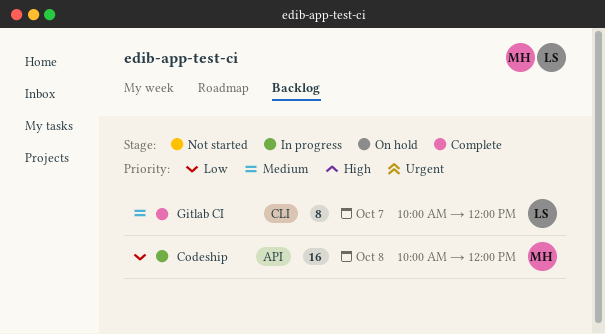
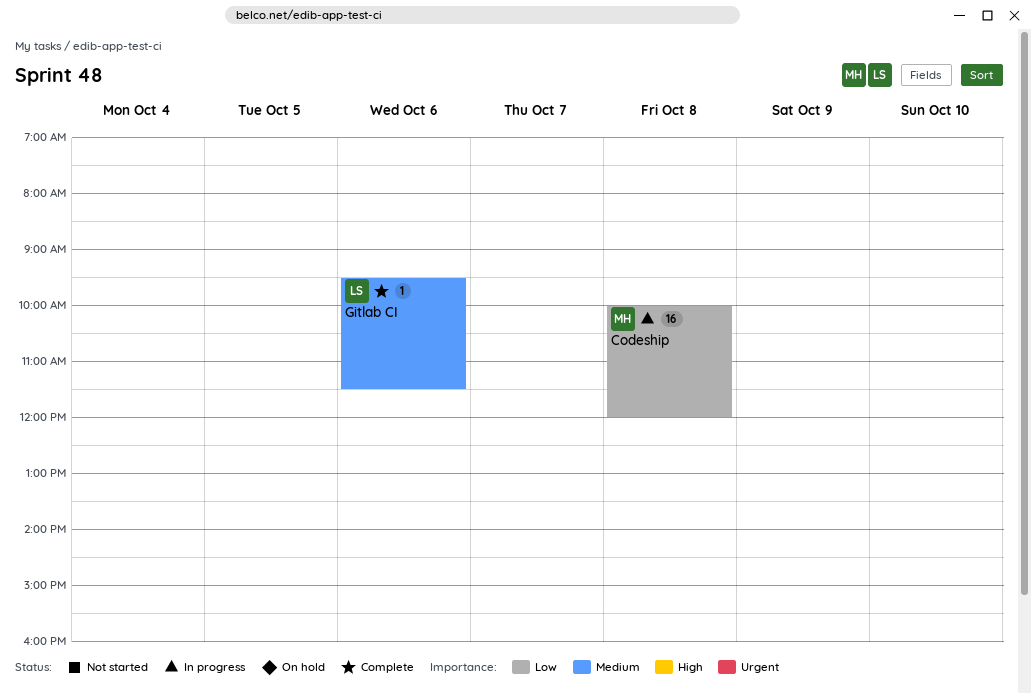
Gitlab CI, estimate: 8 -> 1
Gitlab CI, day: Oct 7 -> Oct 6
Gitlab CI, begins: 10:00 -> 09:30
Gitlab CI, ends: 12:00 -> 11:30

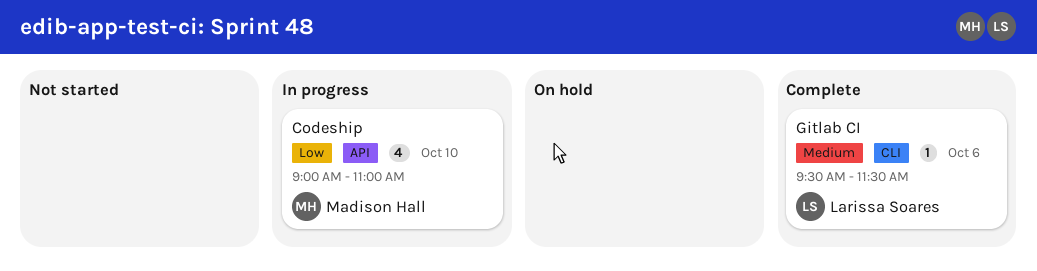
Codeship, estimate: 16 -> 4
Codeship, day: Oct 8 -> Oct 10
Codeship, begins: 10:00 -> 09:00
Codeship, ends: 12:00 -> 11:00

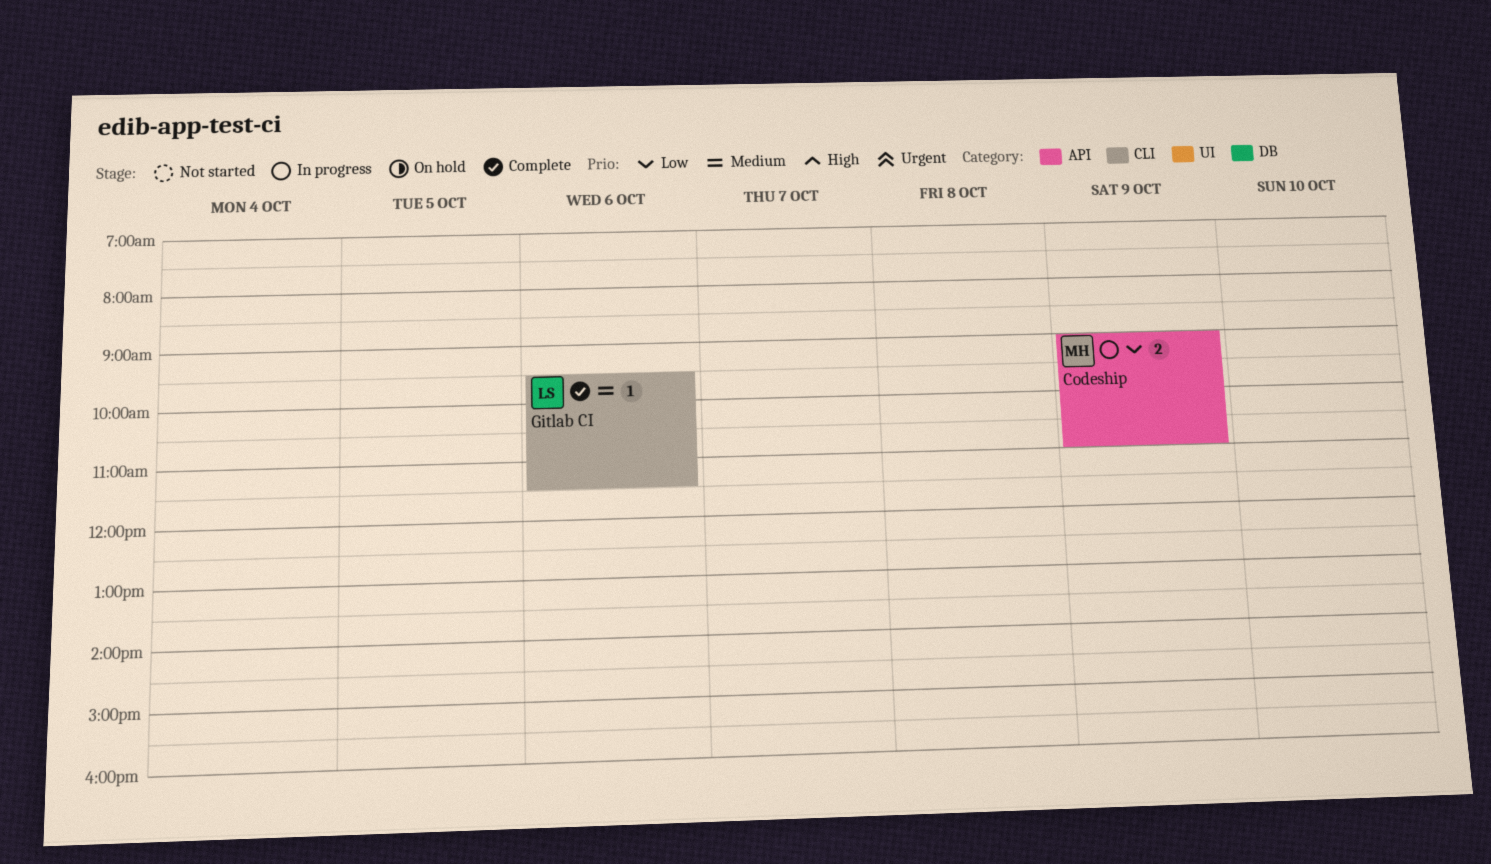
Codeship, estimate: 4 -> 2
Codeship, day: Oct 10 -> Oct 9

